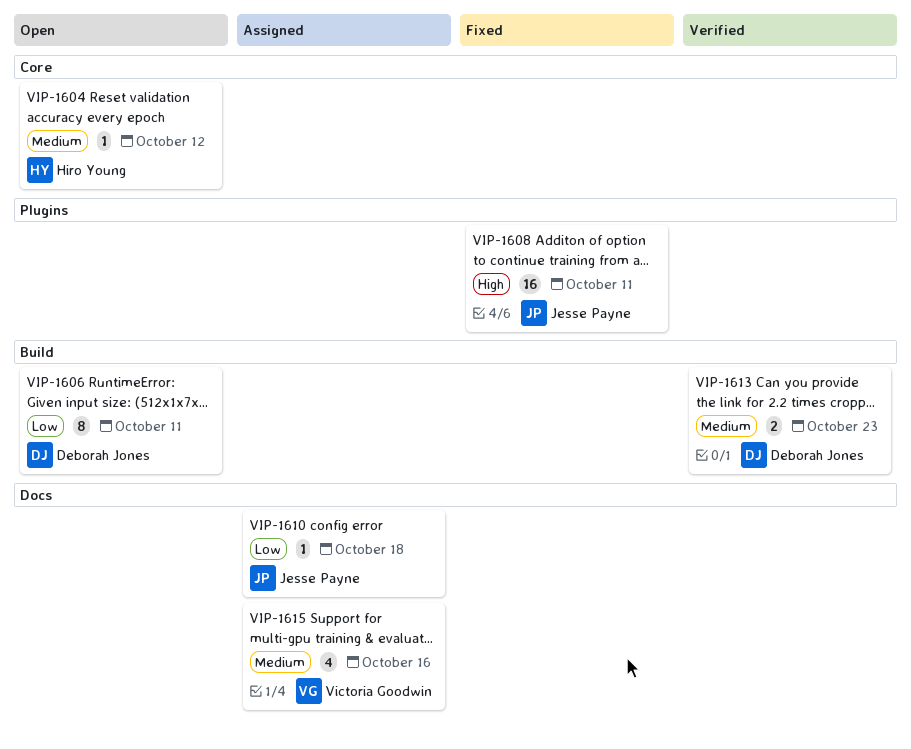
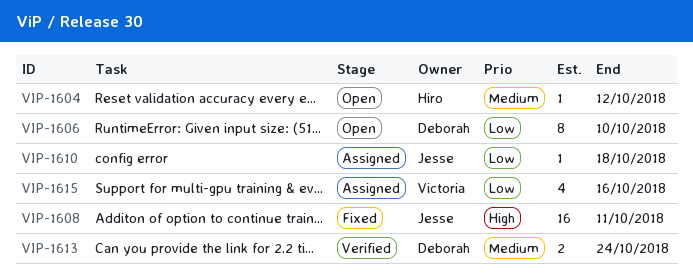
VIP-1606, due: Oct 11 -> Oct 10
VIP-1613, due: Oct 23 -> Oct 24
VIP-1615, priority: Medium -> Low

